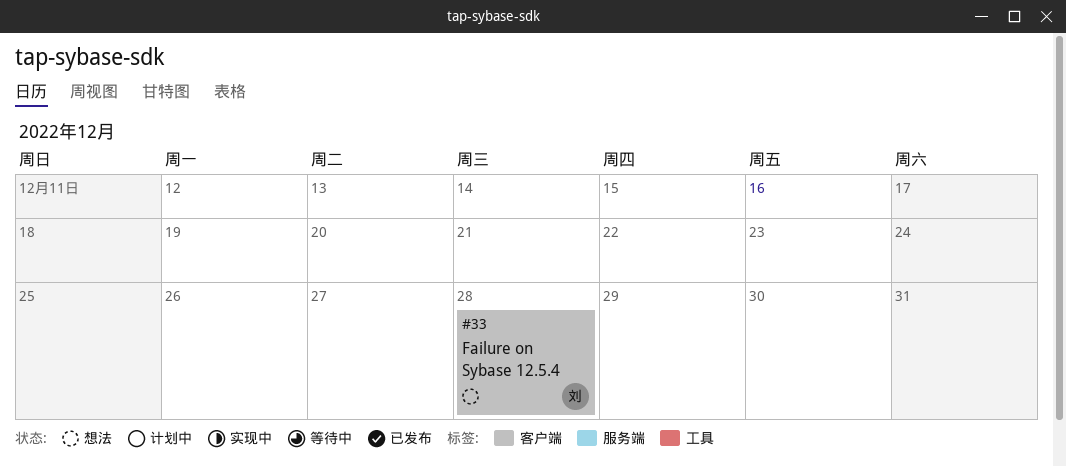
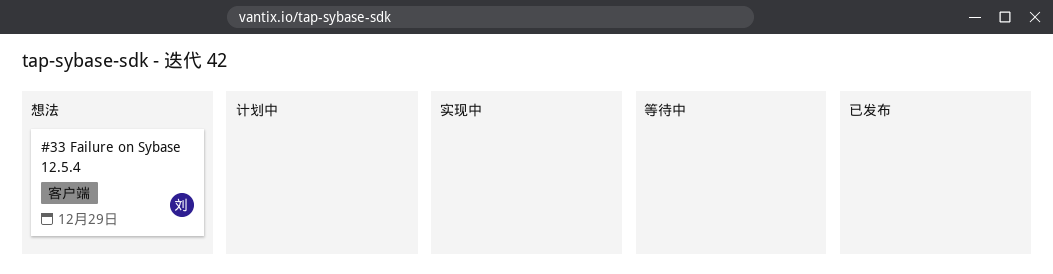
#33, due: Dec 28 -> Dec 29

